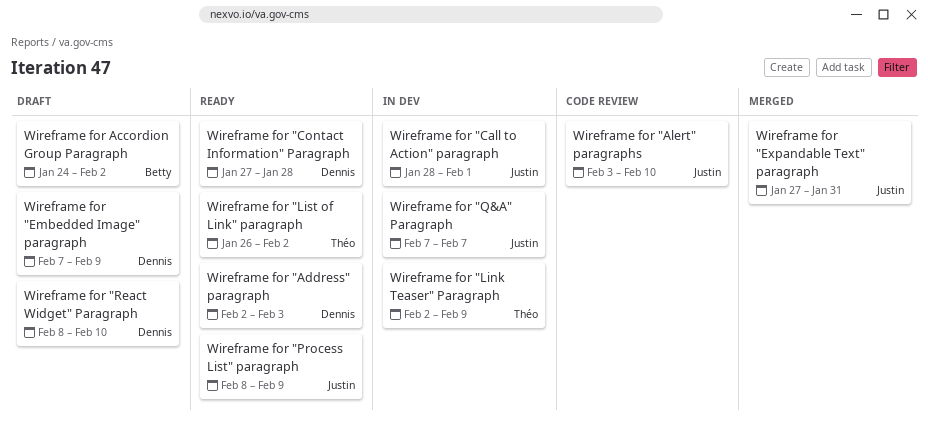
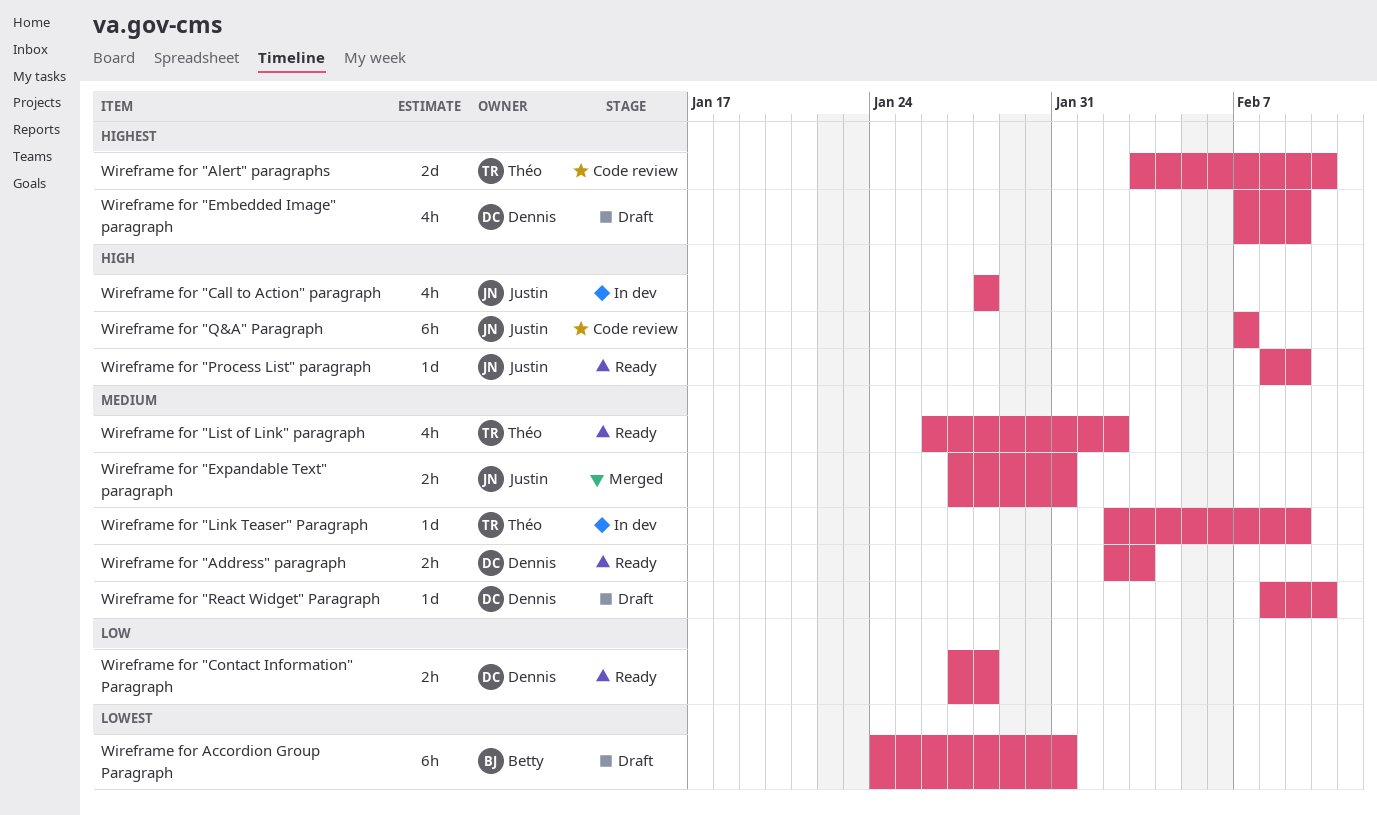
Wireframe for "Alert" paragraphs, owner: Justin -> Théo
Wireframe for "Call to Action" paragraph, due: Feb 1 -> Jan 28
Wireframe for "Q&A" Paragraph, status: In dev -> Code review
Wireframe for Accordion Group Paragraph, due: Feb 2 -> Jan 31

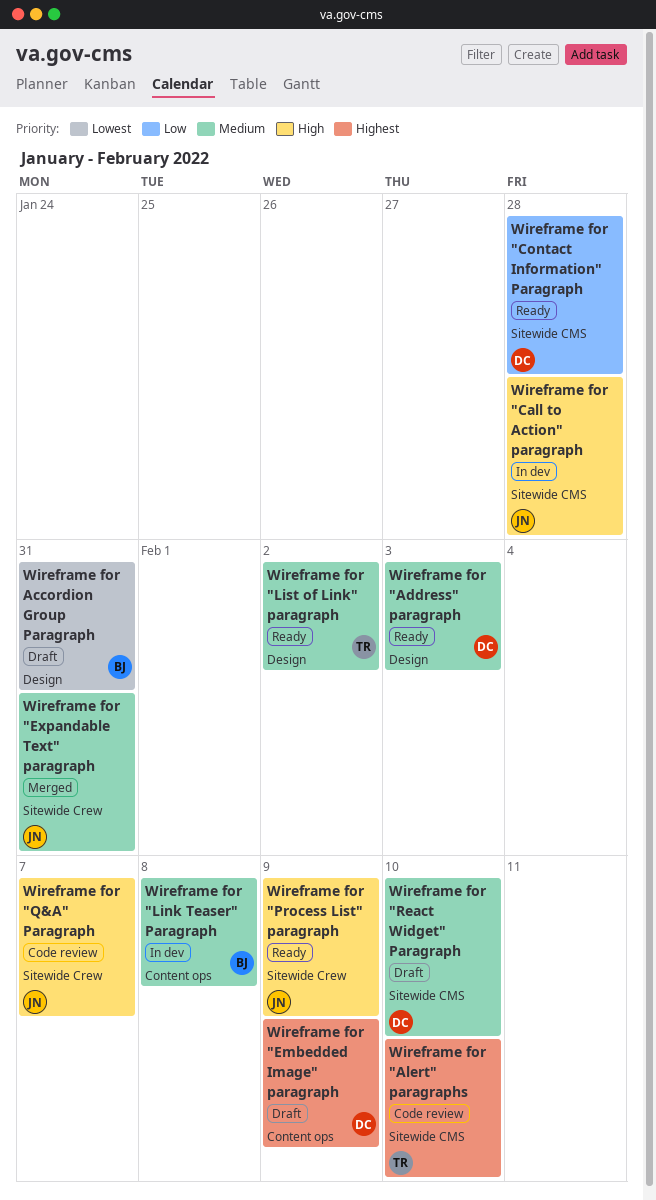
Wireframe for "Link Teaser" Paragraph, owner: Théo -> Betty
Wireframe for "Link Teaser" Paragraph, due: Feb 9 -> Feb 8

